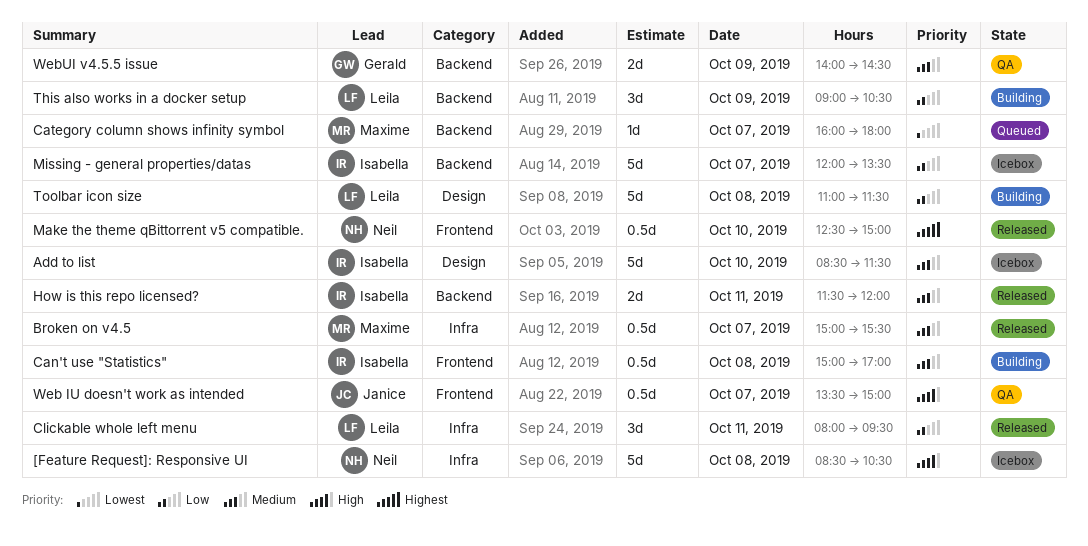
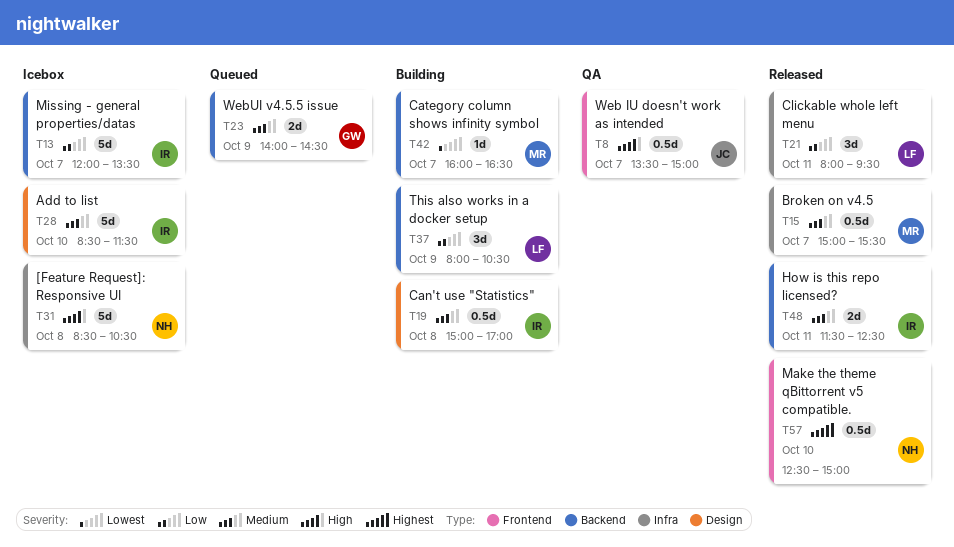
Can't use "Statistics", label: Frontend -> Design
Category column shows infinity symbol, status: Queued -> Building
Category column shows infinity symbol, ends: 18:00 -> 16:30
How is this repo licensed?, ends: 12:00 -> 12:30
This also works in a docker setup, begins: 09:00 -> 08:00
Toolbar icon size: present -> none
WebUI v4.5.5 issue, status: QA -> Queued

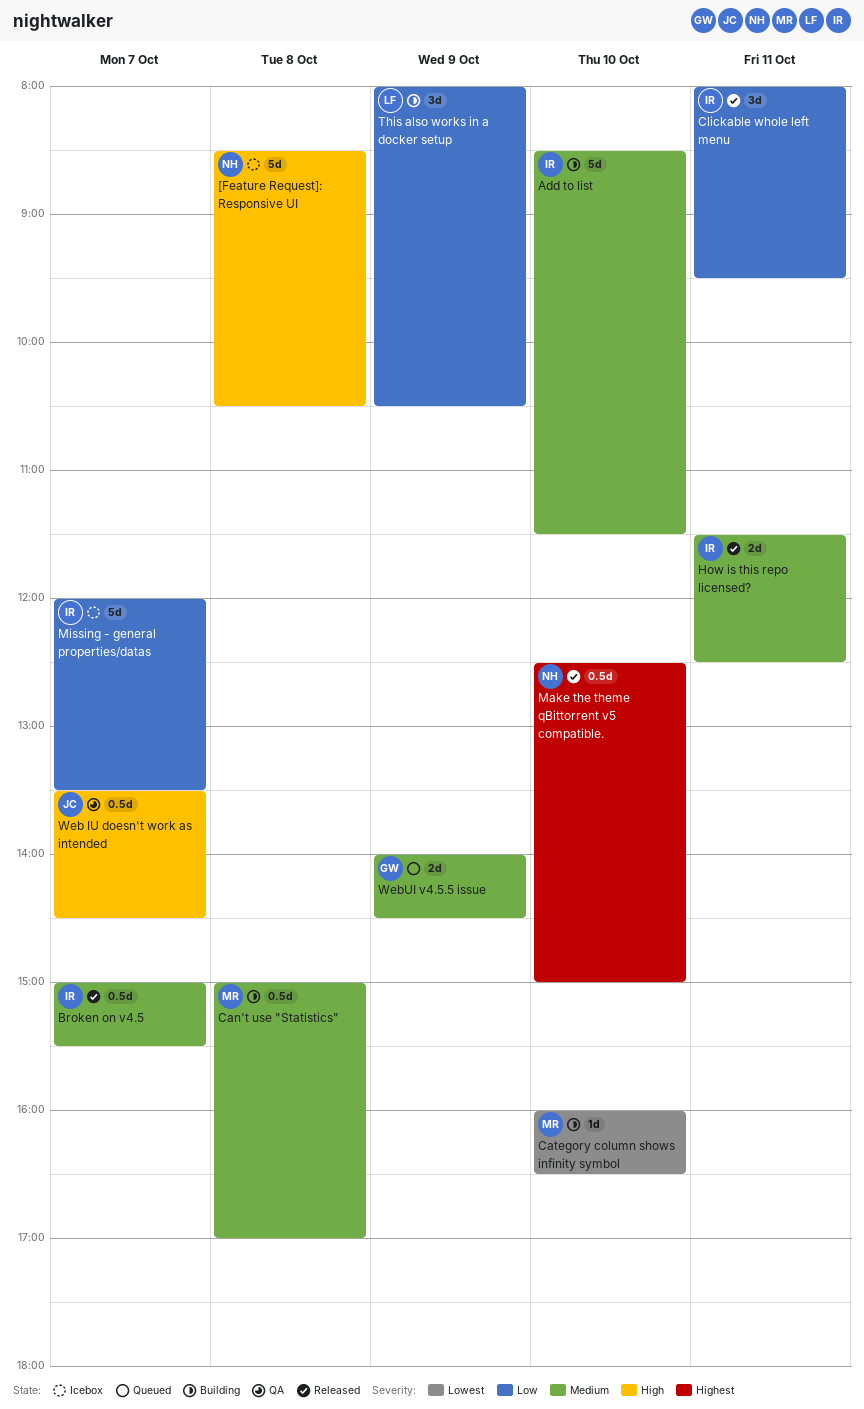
Add to list, status: Icebox -> Building
Broken on v4.5, owner: MR -> IR
Can't use "Statistics", owner: IR -> MR
Category column shows infinity symbol, day: Oct 7 -> Oct 10
Clickable whole left menu, owner: LF -> IR
Web IU doesn't work as intended, ends: 15:00 -> 14:30

